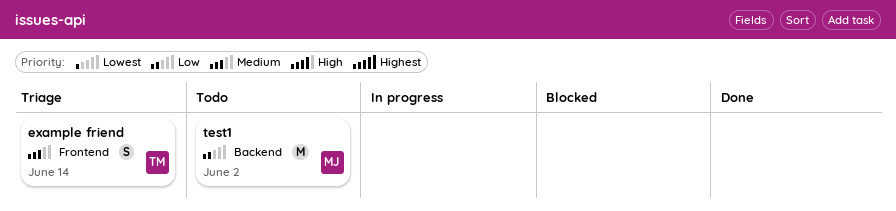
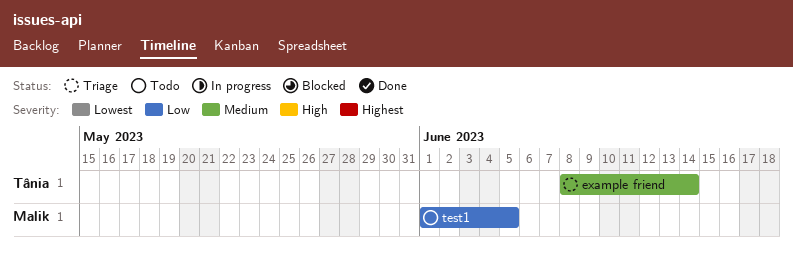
test1, due: Jun 2 -> Jun 5

